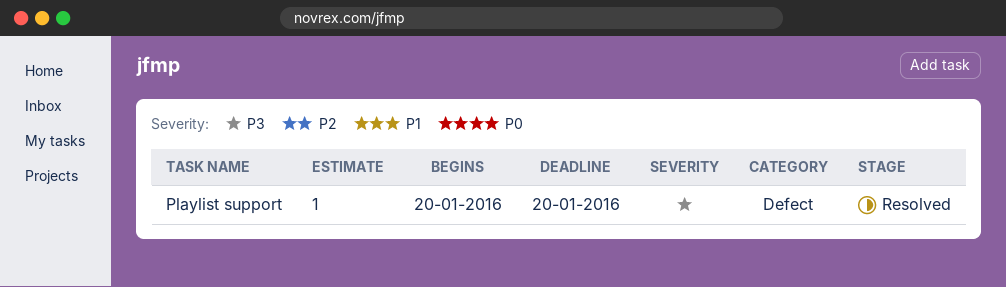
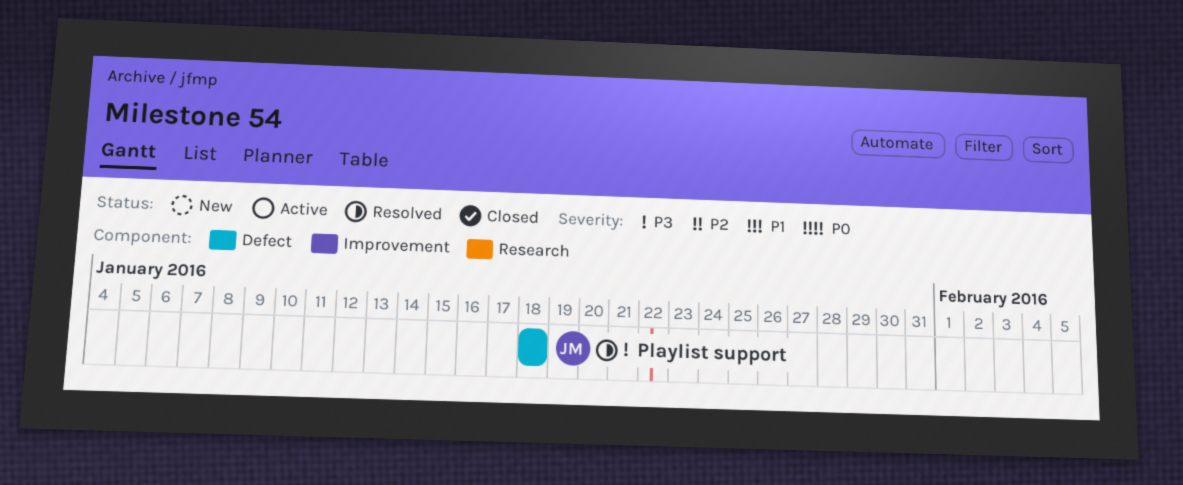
Playlist support, start: Jan 20 -> Jan 18
Playlist support, due: Jan 20 -> Jan 18

